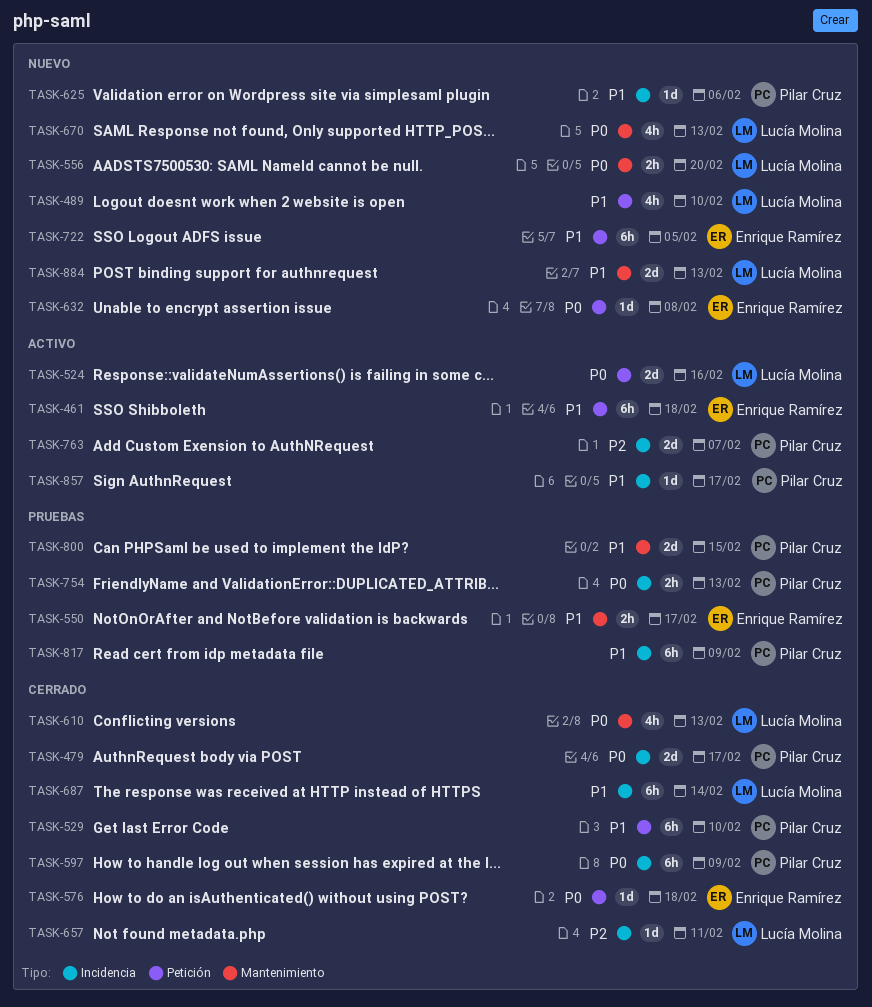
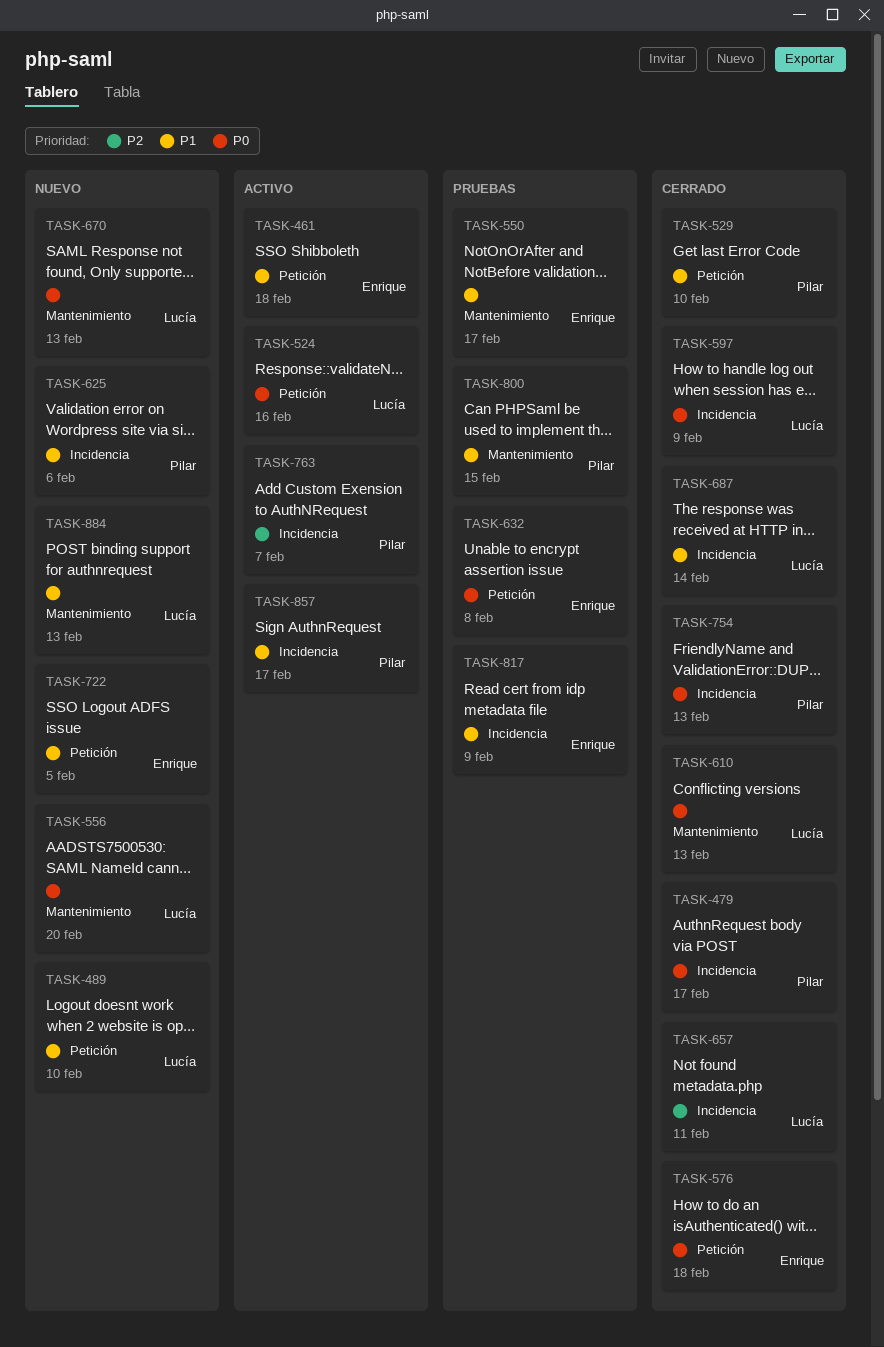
TASK-597, owner: Pilar Cruz -> Lucía Molina
TASK-632, status: Nuevo -> Pruebas
TASK-754, status: Pruebas -> Cerrado
TASK-817, owner: Pilar Cruz -> Enrique Ramírez

